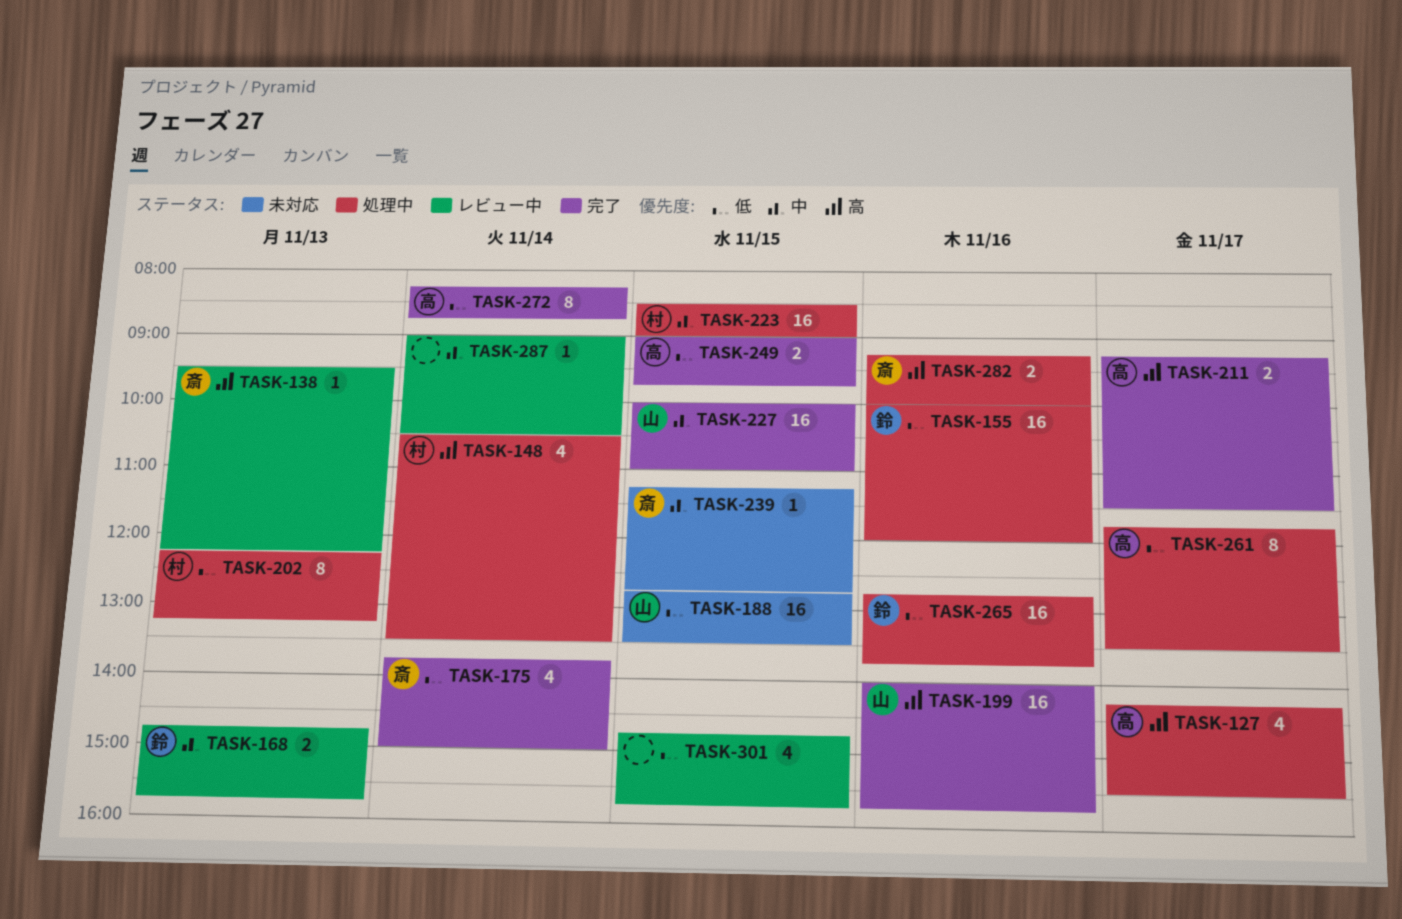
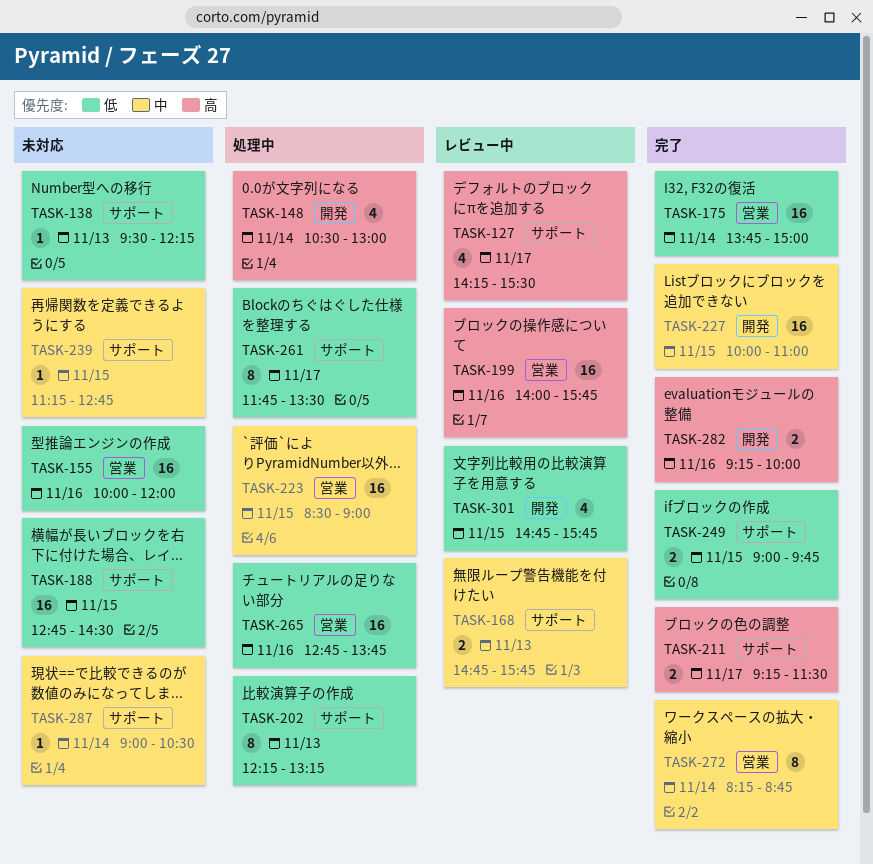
TASK-127, status: 処理中 -> レビュー中
TASK-138, status: レビュー中 -> 未対応
TASK-138, priority: 高 -> 低
TASK-148, ends: 13:30 -> 13:00
TASK-155, status: 処理中 -> 未対応
TASK-175, estimate: 4 -> 16
TASK-188, ends: 13:30 -> 14:30
TASK-199, status: 完了 -> レビュー中
TASK-272, priority: 低 -> 中
TASK-282, status: 処理中 -> 完了
TASK-287, status: レビュー中 -> 未対応

